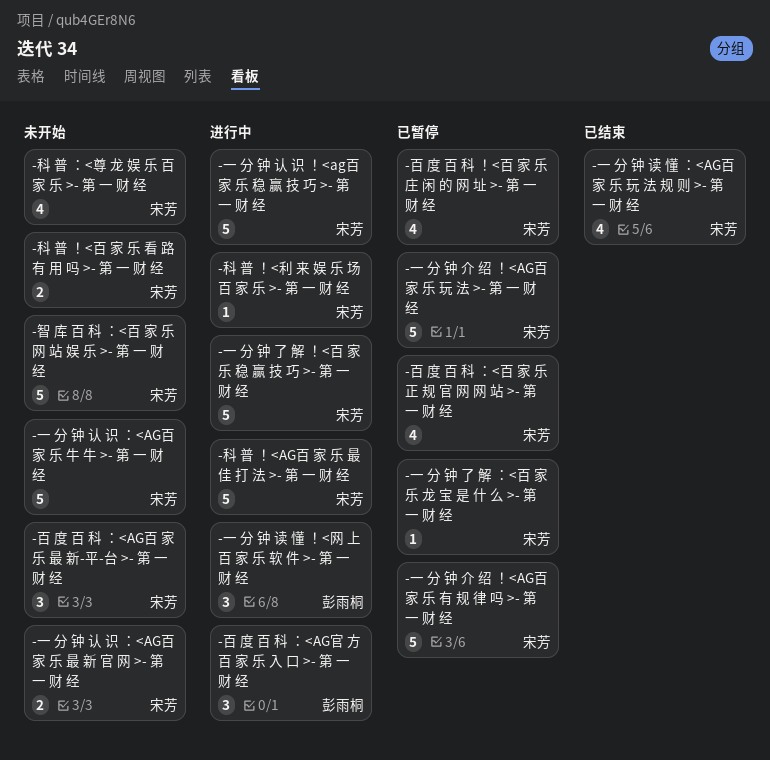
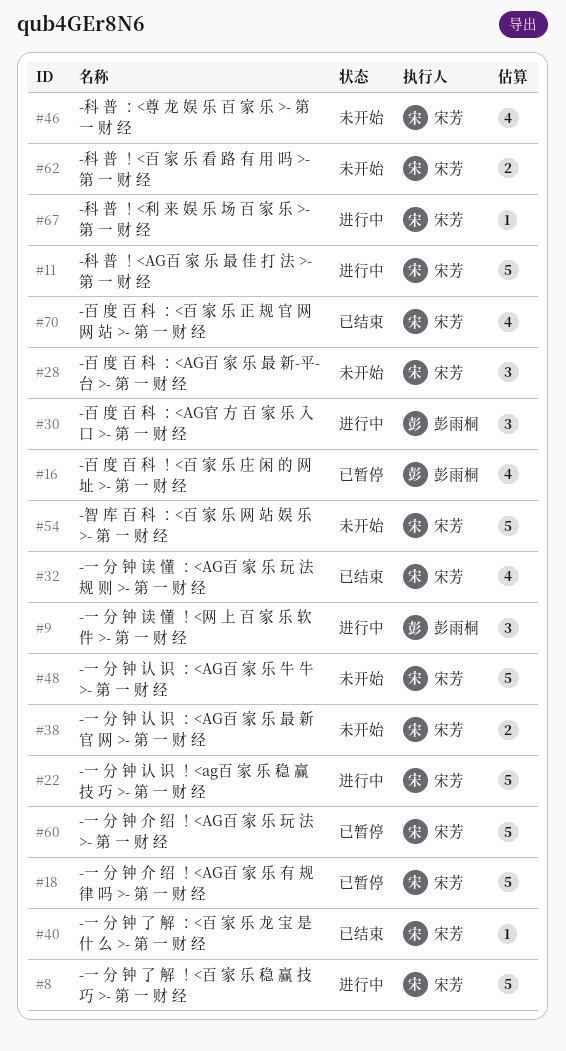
-一 分 钟 了 解 ：<百 家 乐 龙 宝 是 什 么 >- 第 一 财 经, status: 已暂停 -> 已结束
-百 度 百 科 ！<百 家 乐 庄 闲 的 网 址 >- 第 一 财 经, owner: 宋芳 -> 彭雨桐
-百 度 百 科 ：<百 家 乐 正 规 官 网 网 站 >- 第 一 财 经, status: 已暂停 -> 已结束

